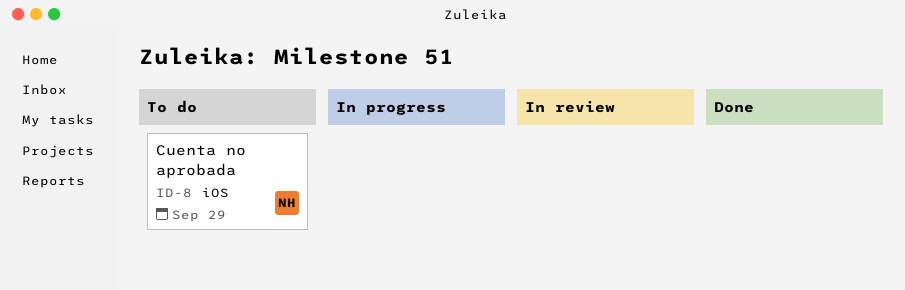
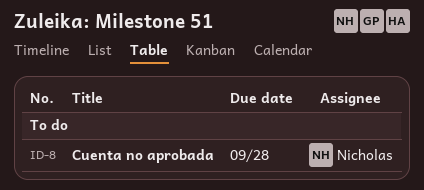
ID-8, due: Sep 29 -> Sep 28

